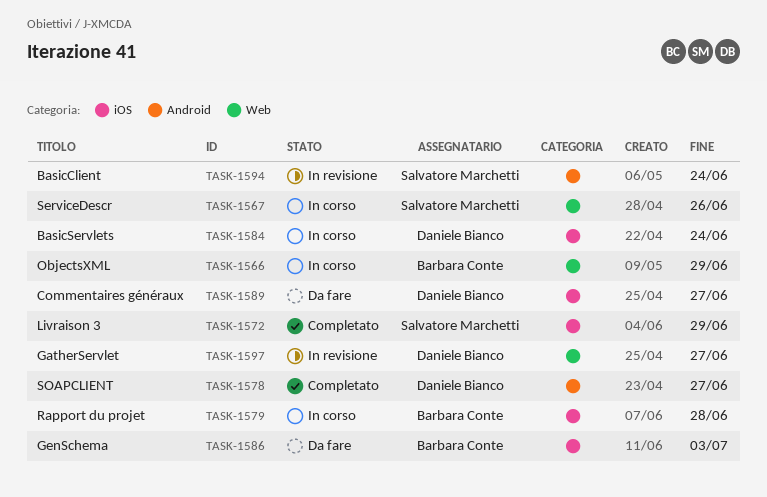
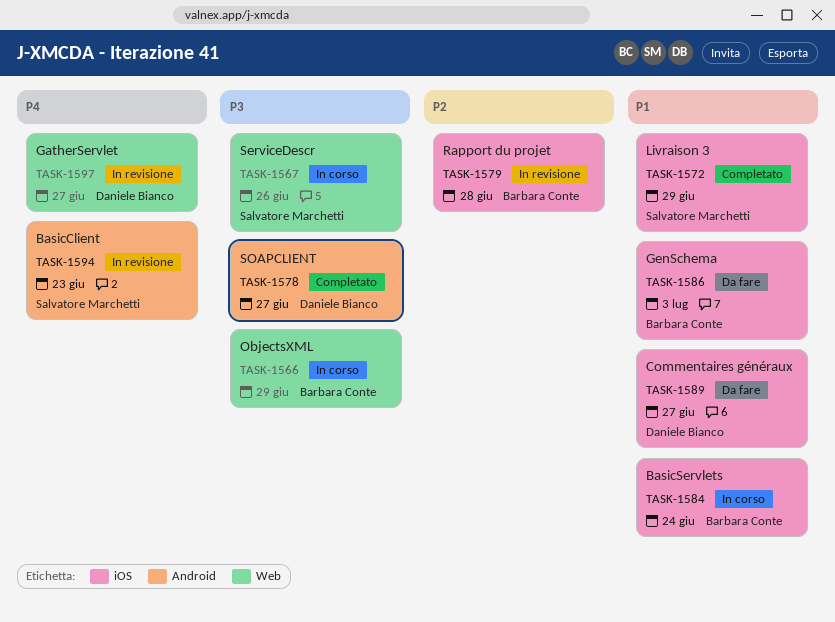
TASK-1579, status: In corso -> In revisione
TASK-1584, owner: Daniele Bianco -> Barbara Conte
TASK-1594, due: Jun 24 -> Jun 23

